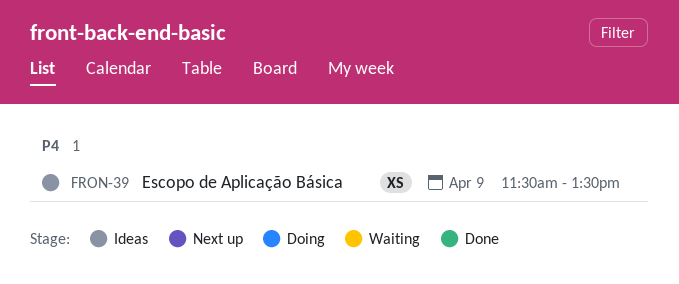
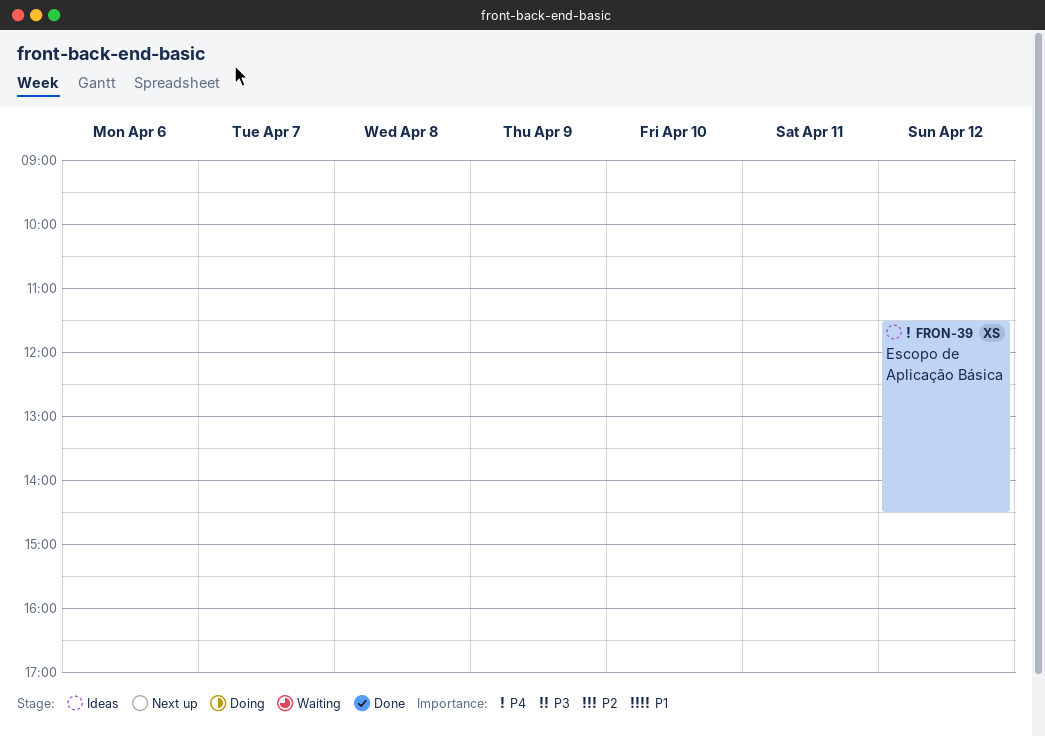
FRON-39, day: Apr 9 -> Apr 12
FRON-39, ends: 13:30 -> 14:30

